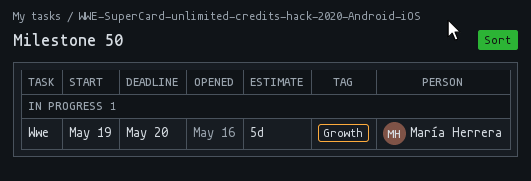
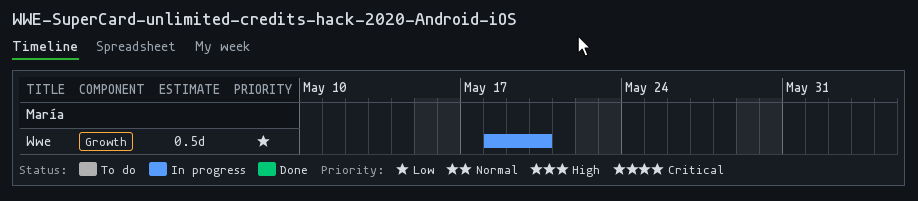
Wwe, estimate: 5d -> 0.5d
Wwe, start: May 19 -> May 18

